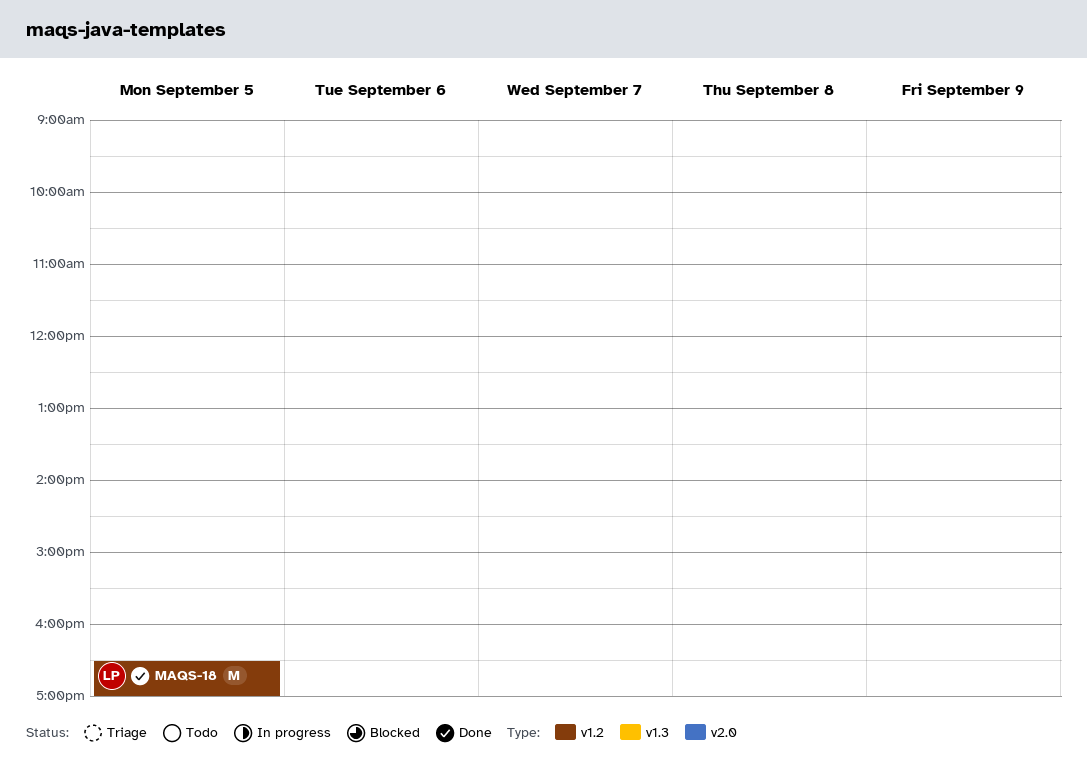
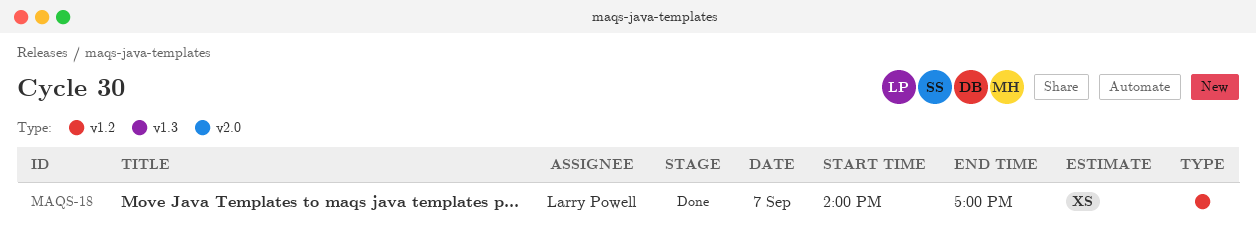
MAQS-18, estimate: M -> XS
MAQS-18, day: Sep 5 -> Sep 7
MAQS-18, begins: 16:30 -> 14:00

